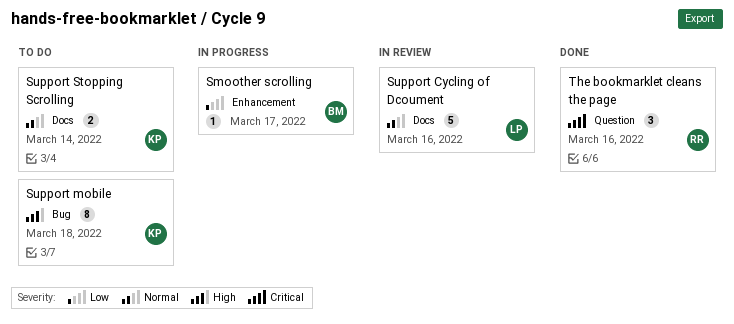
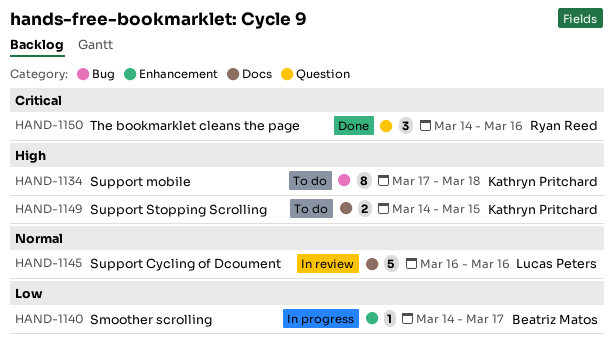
Support Stopping Scrolling, priority: Normal -> High
Support Stopping Scrolling, due: Mar 14 -> Mar 15

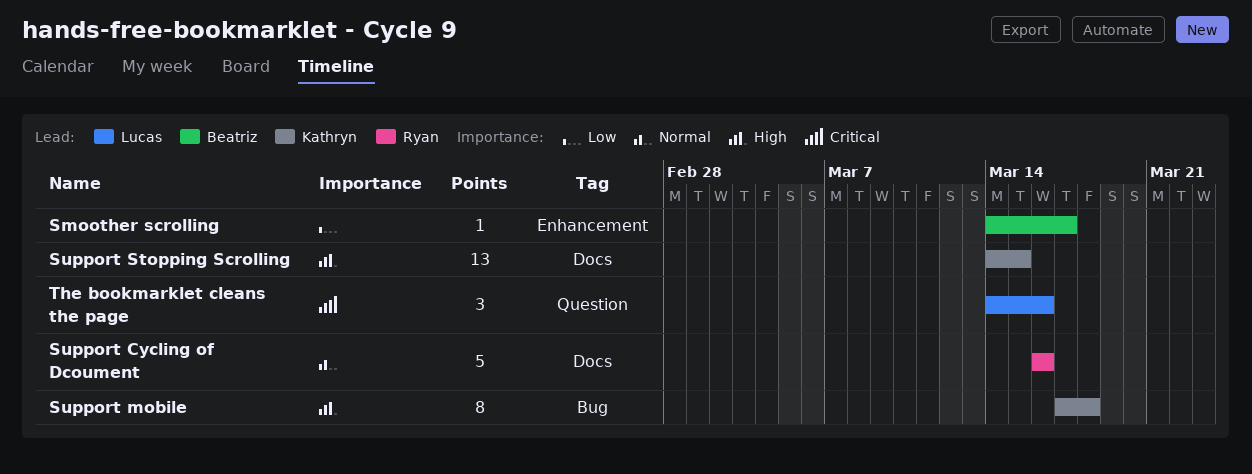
Support Cycling of Dcoument, owner: Lucas Peters -> Ryan Reed
Support Stopping Scrolling, estimate: 2 -> 13
The bookmarklet cleans the page, owner: Ryan Reed -> Lucas Peters

